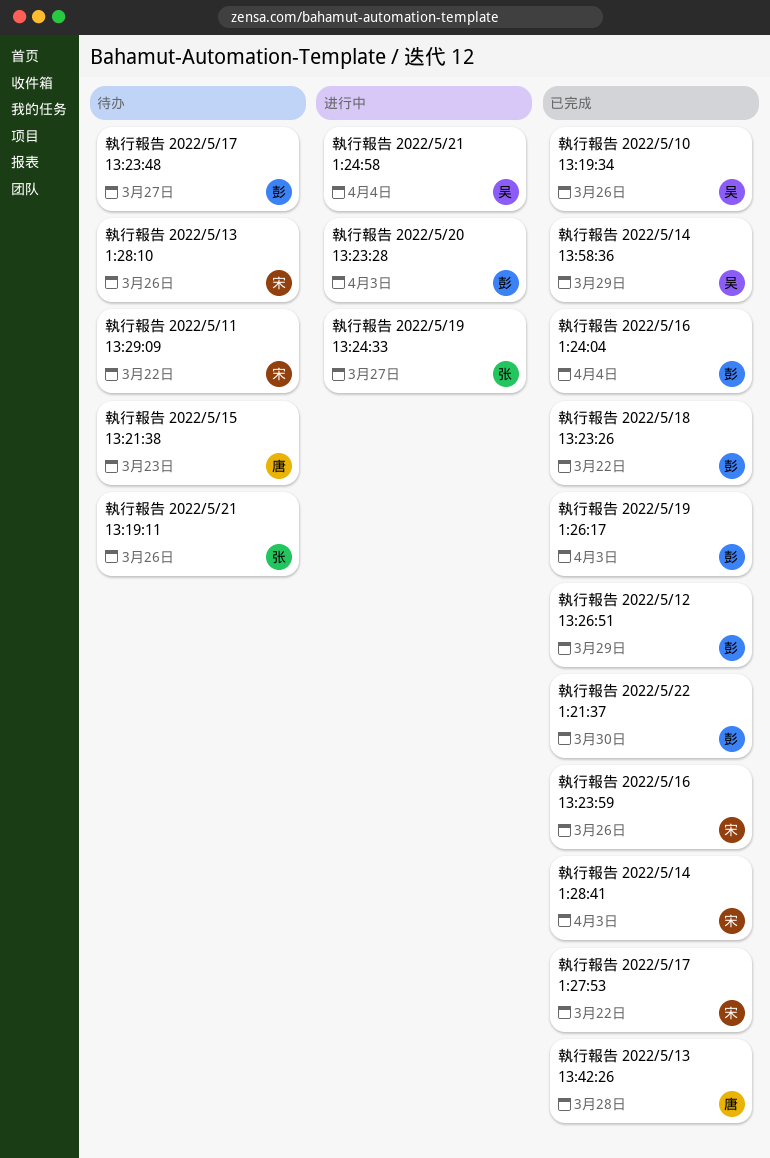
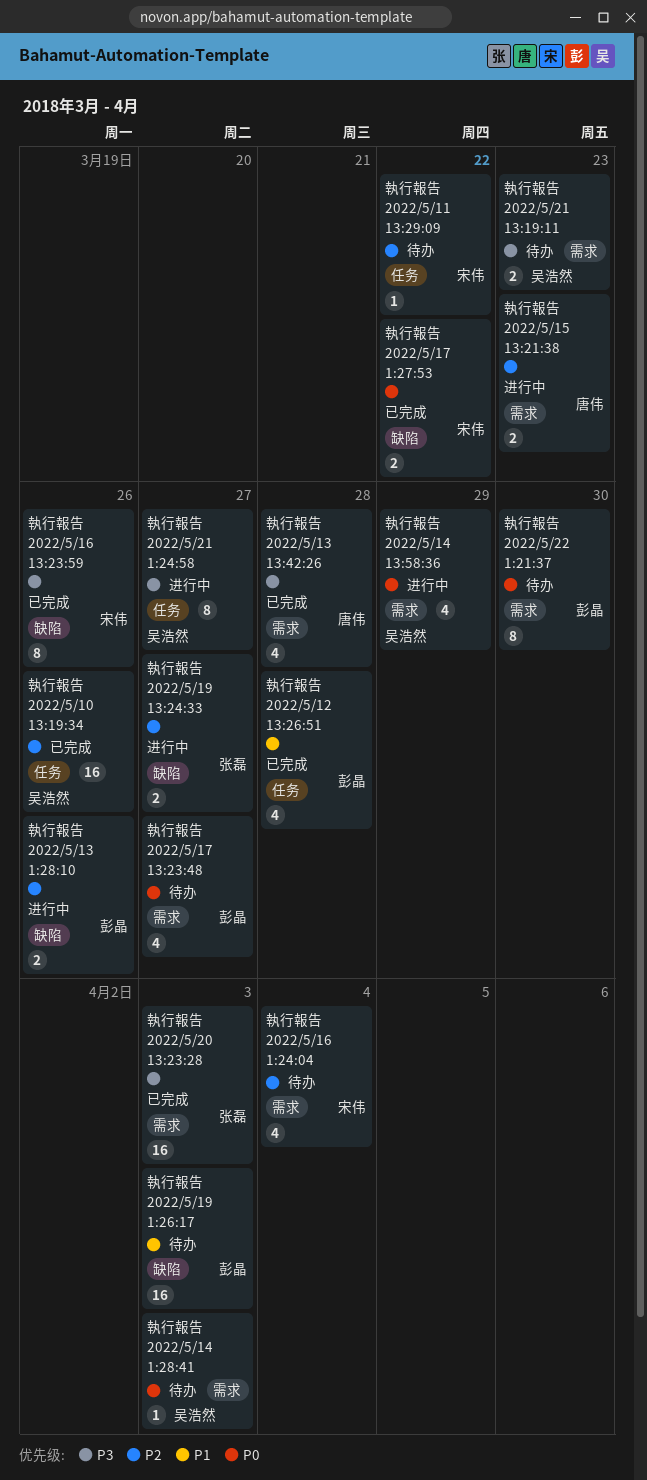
執行報告 2022/5/12 13:26:51, due: Mar 29 -> Mar 28
執行報告 2022/5/13 1:28:10, status: 待办 -> 进行中
執行報告 2022/5/13 1:28:10, owner: 宋伟 -> 彭晶
執行報告 2022/5/14 13:58:36, status: 已完成 -> 进行中
執行報告 2022/5/14 1:28:41, status: 已完成 -> 待办
執行報告 2022/5/14 1:28:41, owner: 宋伟 -> 吴浩然
執行報告 2022/5/15 13:21:38, status: 待办 -> 进行中
執行報告 2022/5/16 1:24:04, status: 已完成 -> 待办
執行報告 2022/5/16 1:24:04, owner: 彭晶 -> 宋伟
執行報告 2022/5/18 13:23:26: present -> none
執行報告 2022/5/19 1:26:17, status: 已完成 -> 待办
執行報告 2022/5/20 13:23:28, status: 进行中 -> 已完成
執行報告 2022/5/20 13:23:28, owner: 彭晶 -> 张磊
執行報告 2022/5/21 13:19:11, owner: 张磊 -> 吴浩然
執行報告 2022/5/21 13:19:11, due: Mar 26 -> Mar 23
執行報告 2022/5/21 1:24:58, due: Apr 4 -> Mar 27
執行報告 2022/5/22 1:21:37, status: 已完成 -> 待办

